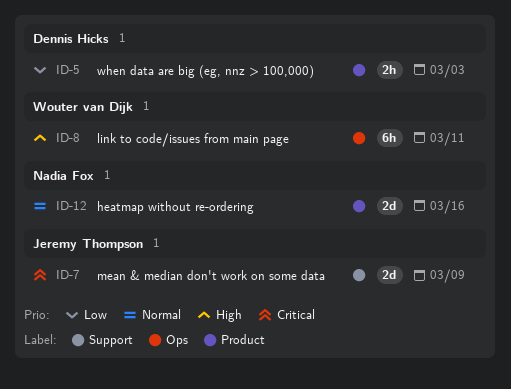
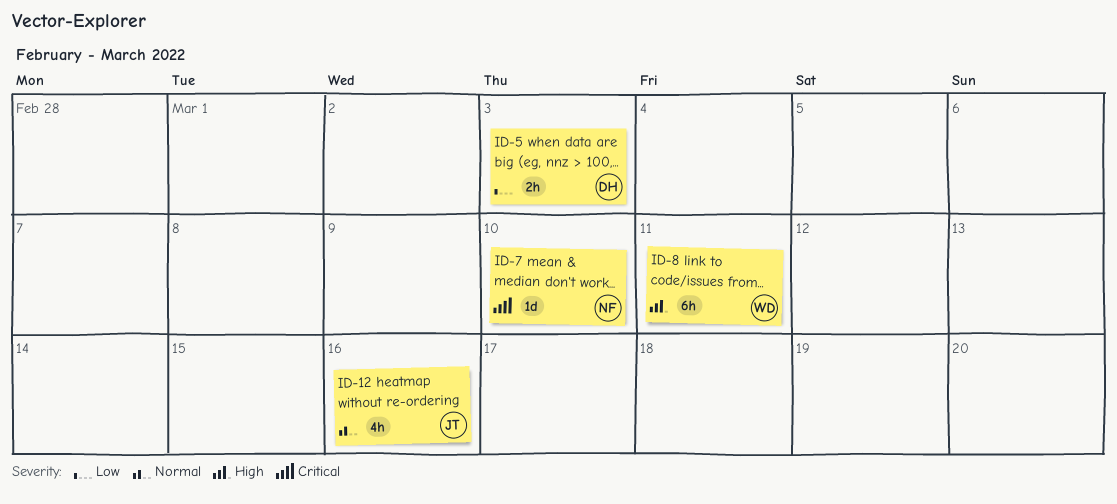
ID-7, owner: Jeremy Thompson -> Nadia Fox
ID-7, estimate: 2d -> 1d
ID-7, due: Mar 9 -> Mar 10
ID-12, owner: Nadia Fox -> Jeremy Thompson
ID-12, estimate: 2d -> 4h

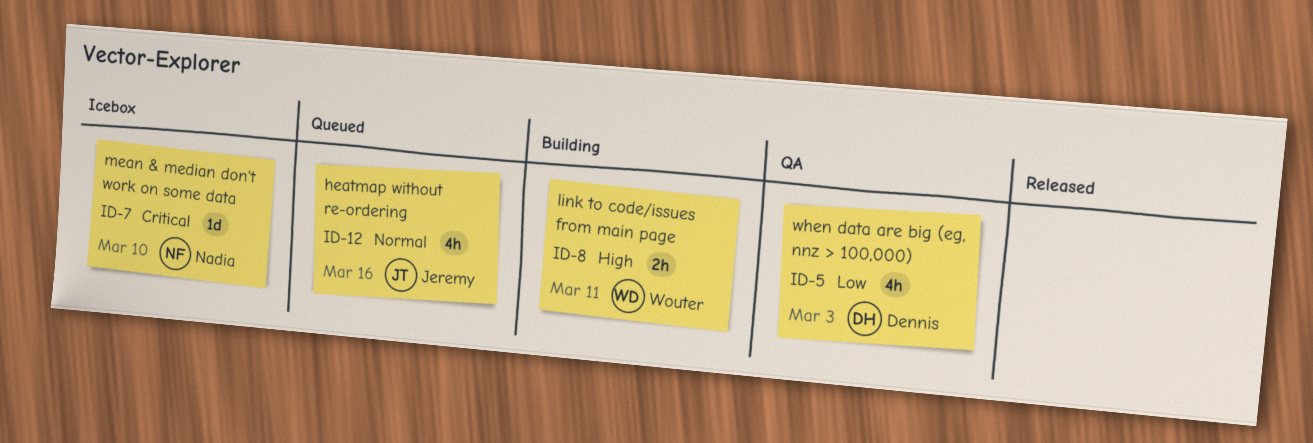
ID-5, estimate: 2h -> 4h
ID-8, estimate: 6h -> 2h

